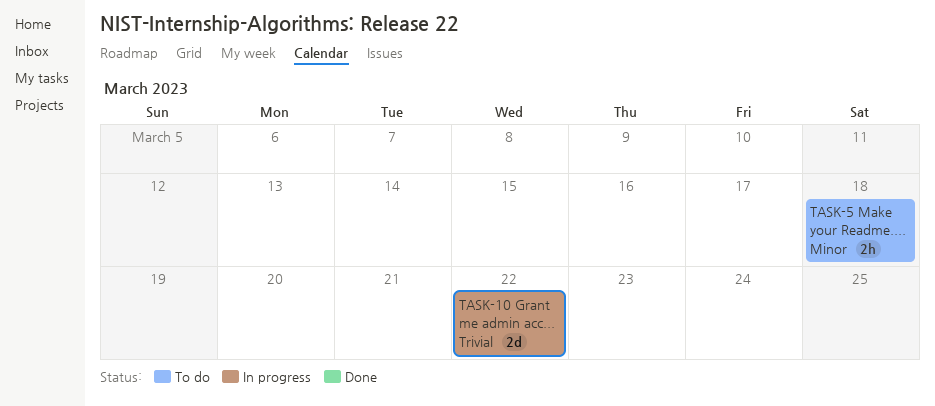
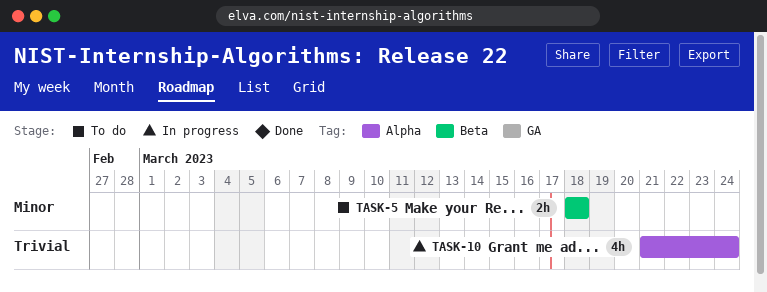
TASK-10, estimate: 2d -> 4h
TASK-10, due: Mar 22 -> Mar 24

